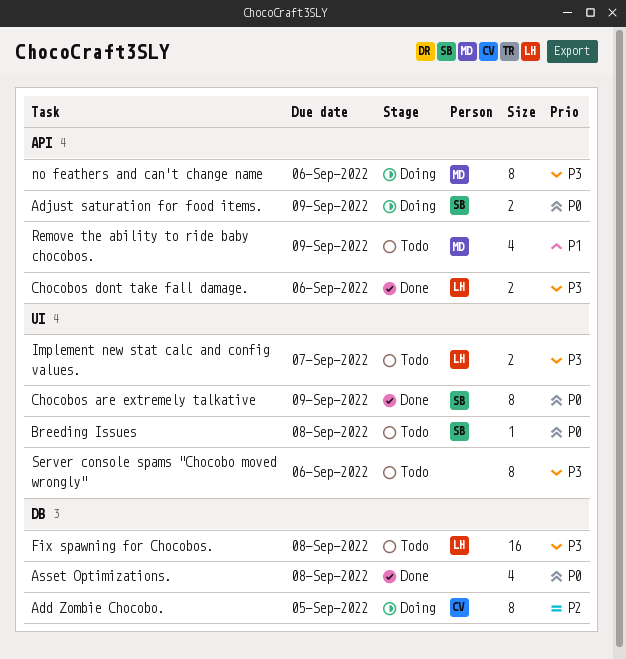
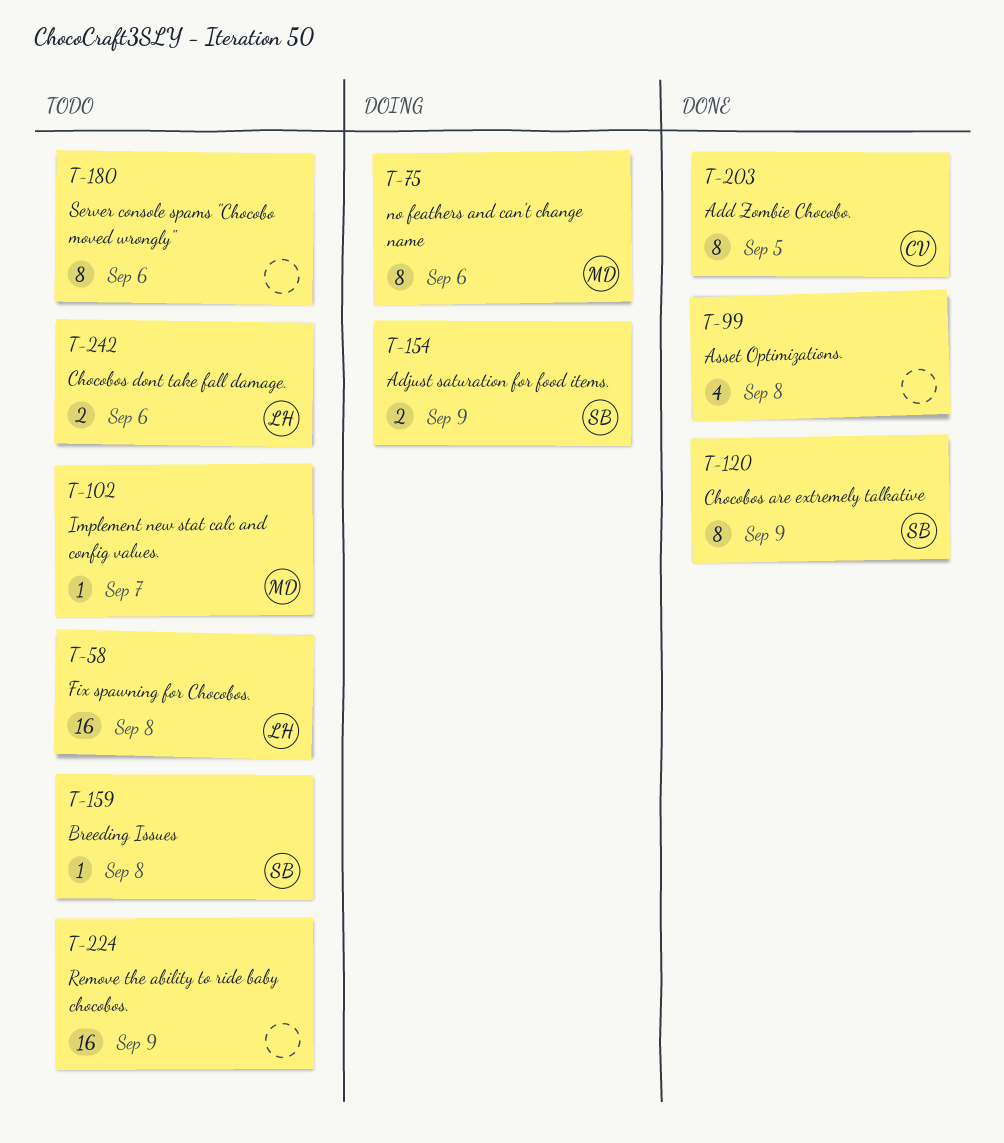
Add Zombie Chocobo., status: Doing -> Done
Chocobos dont take fall damage., status: Done -> Todo
Implement new stat calc and config values., owner: LH -> MD
Implement new stat calc and config values., estimate: 2 -> 1
Remove the ability to ride baby chocobos., owner: MD -> none
Remove the ability to ride baby chocobos., estimate: 4 -> 16

